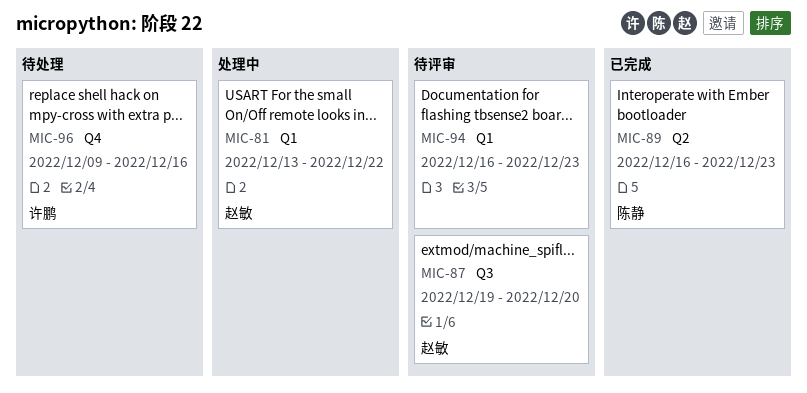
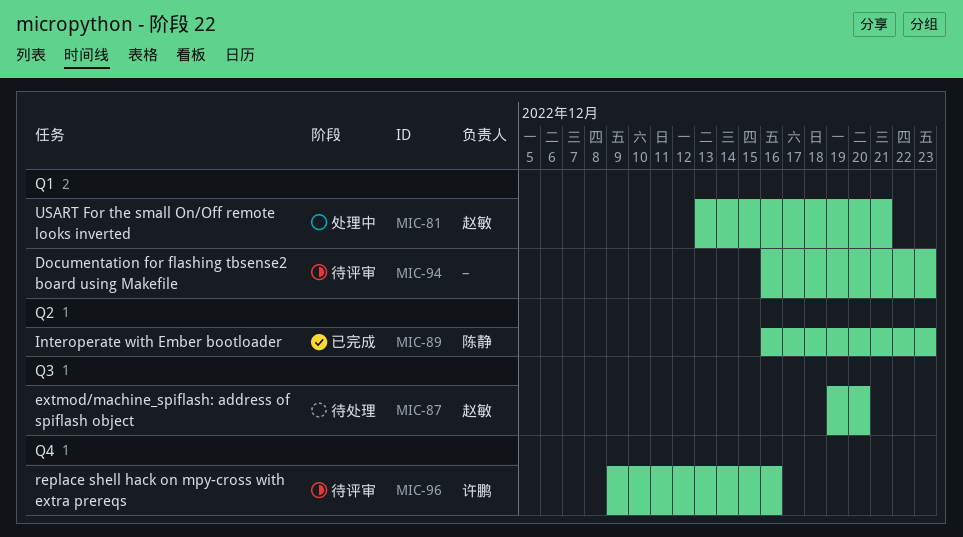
MIC-81, due: Dec 22 -> Dec 21
MIC-87, status: 待评审 -> 待处理
MIC-96, status: 待处理 -> 待评审

